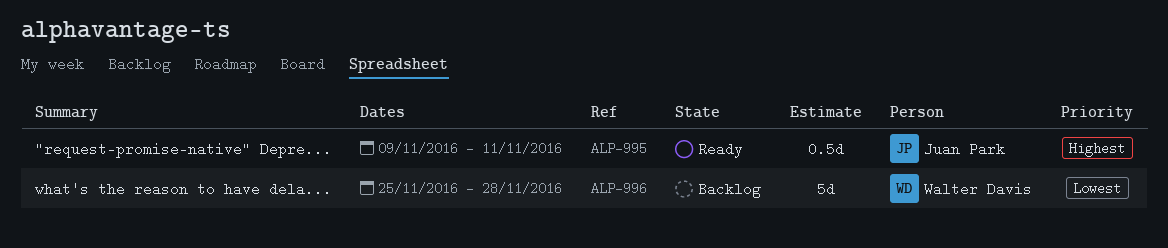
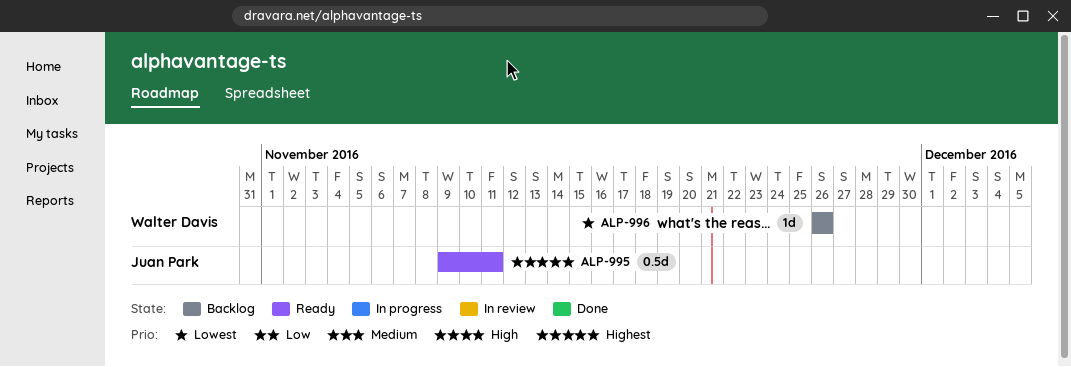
ALP-996, estimate: 5d -> 1d
ALP-996, start: Nov 25 -> Nov 26
ALP-996, due: Nov 28 -> Nov 26

